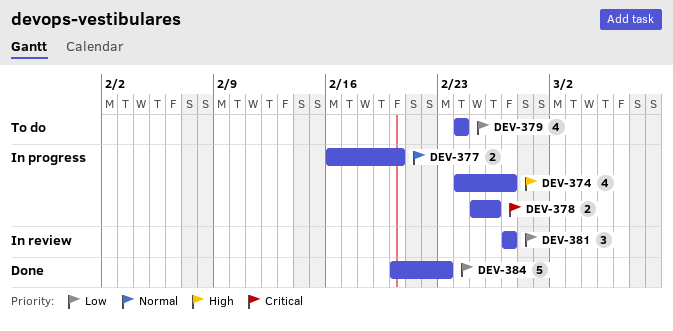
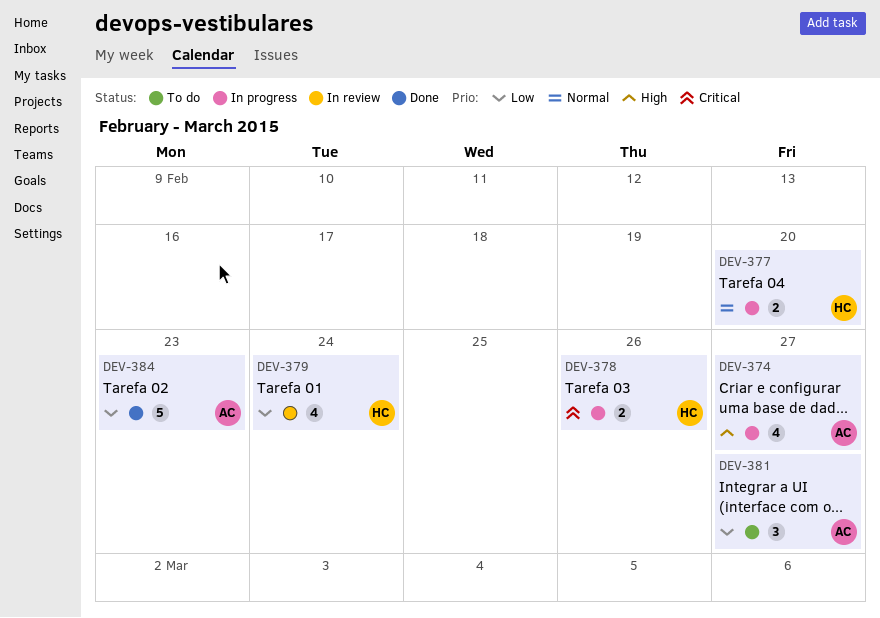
DEV-379, status: To do -> In review
DEV-381, status: In review -> To do

